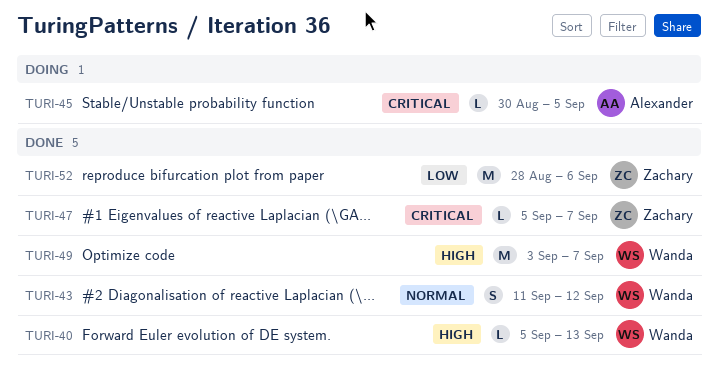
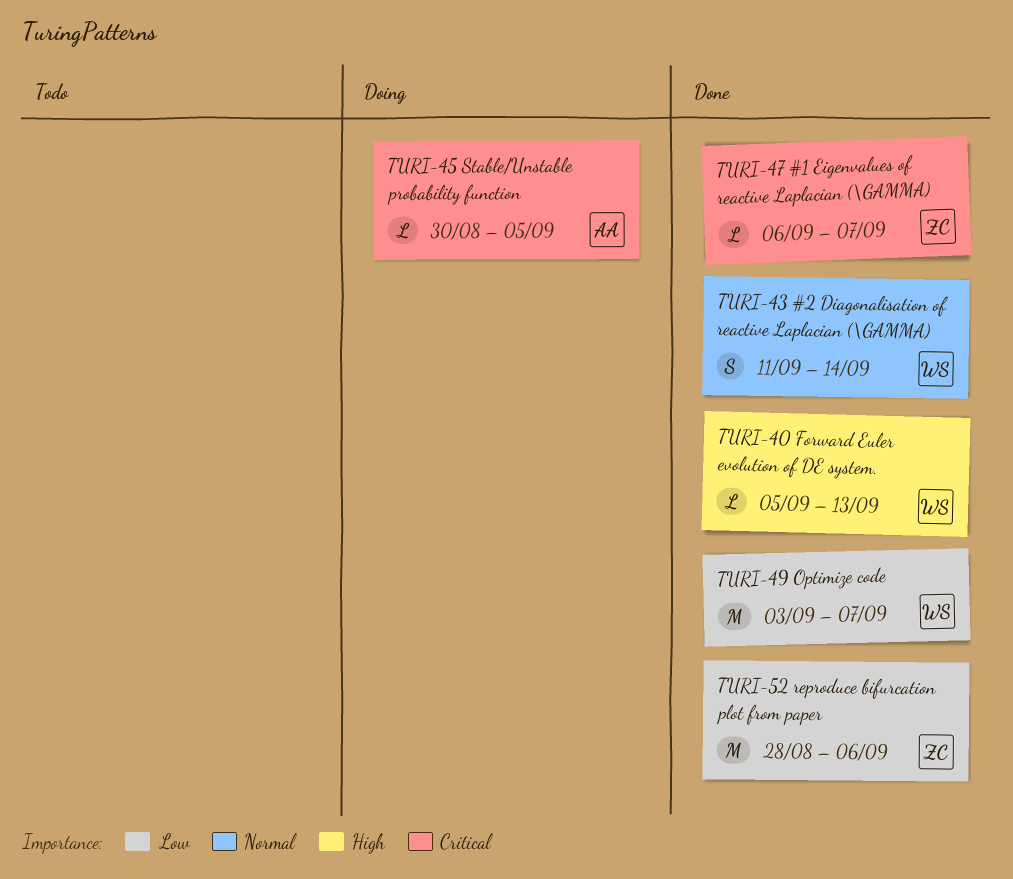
TURI-43, due: Sep 12 -> Sep 14
TURI-47, start: Sep 5 -> Sep 6
TURI-49, priority: High -> Low

